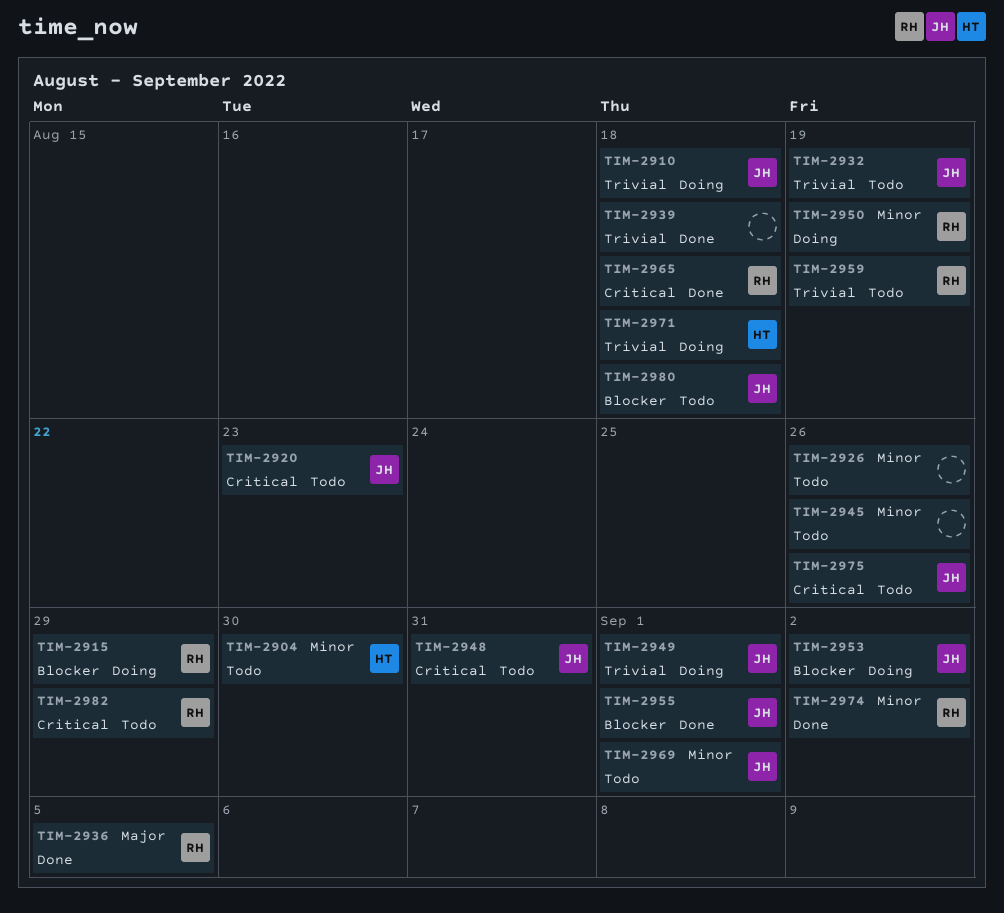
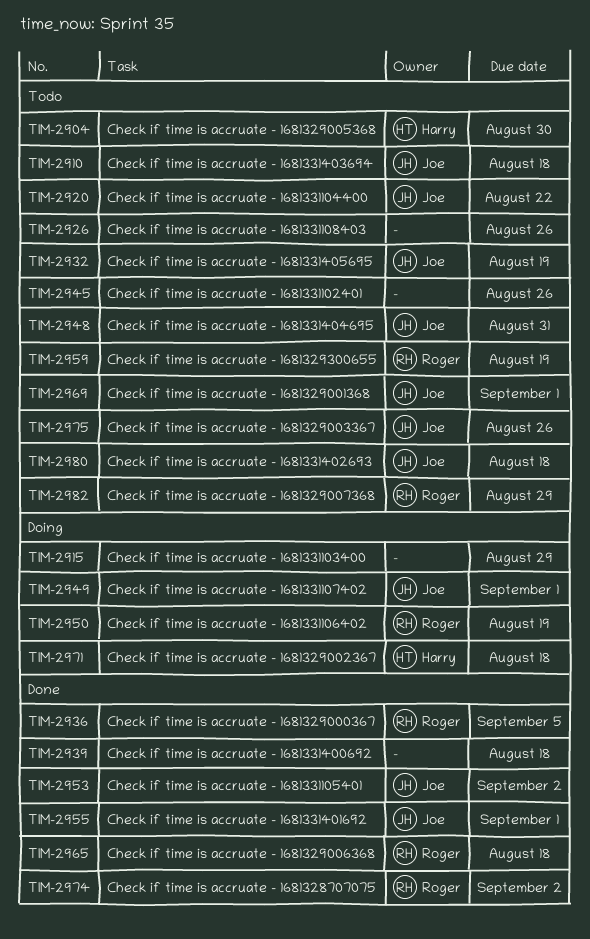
TIM-2910, status: Doing -> Todo
TIM-2915, owner: Roger -> none
TIM-2920, due: Aug 23 -> Aug 22
TIM-2953, status: Doing -> Done

